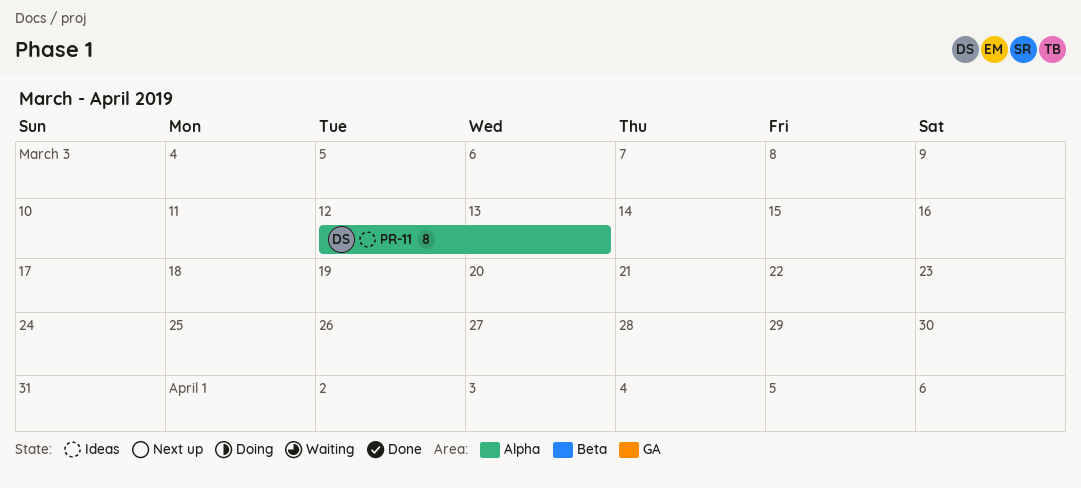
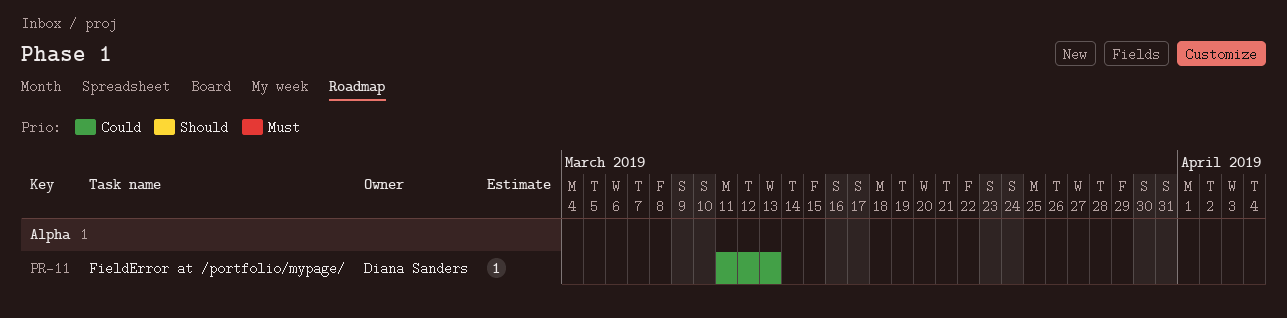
PR-11, estimate: 8 -> 1
PR-11, start: Mar 12 -> Mar 11

